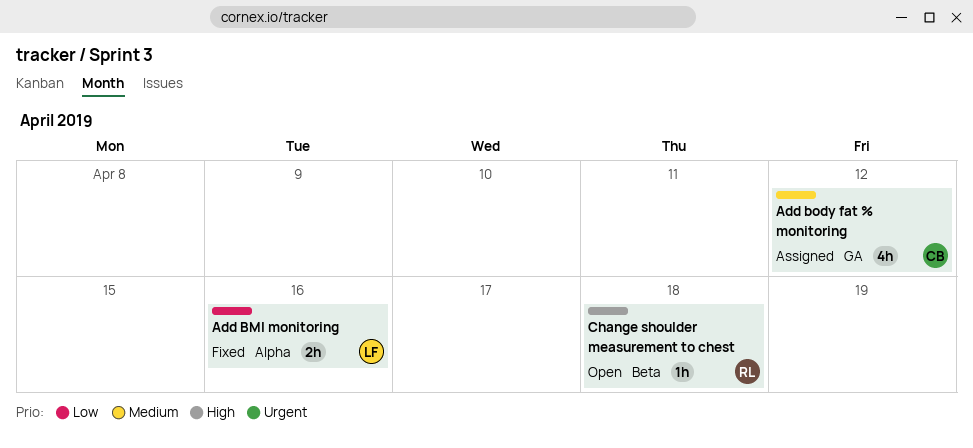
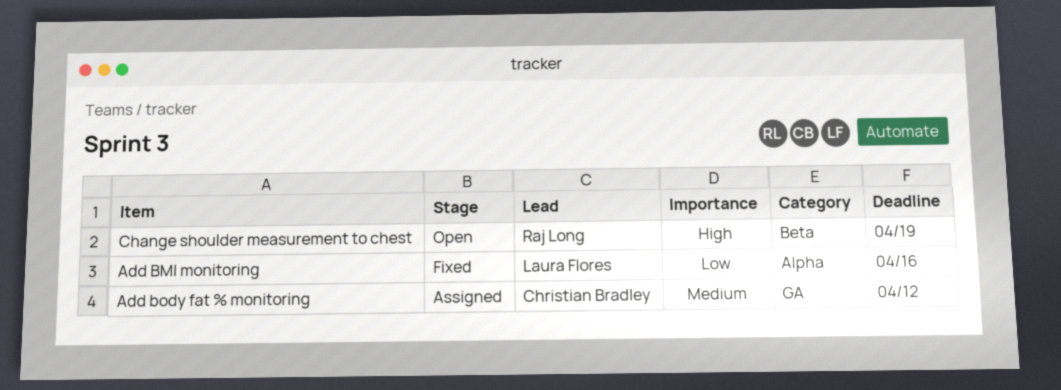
Change shoulder measurement to chest, due: Apr 18 -> Apr 19

